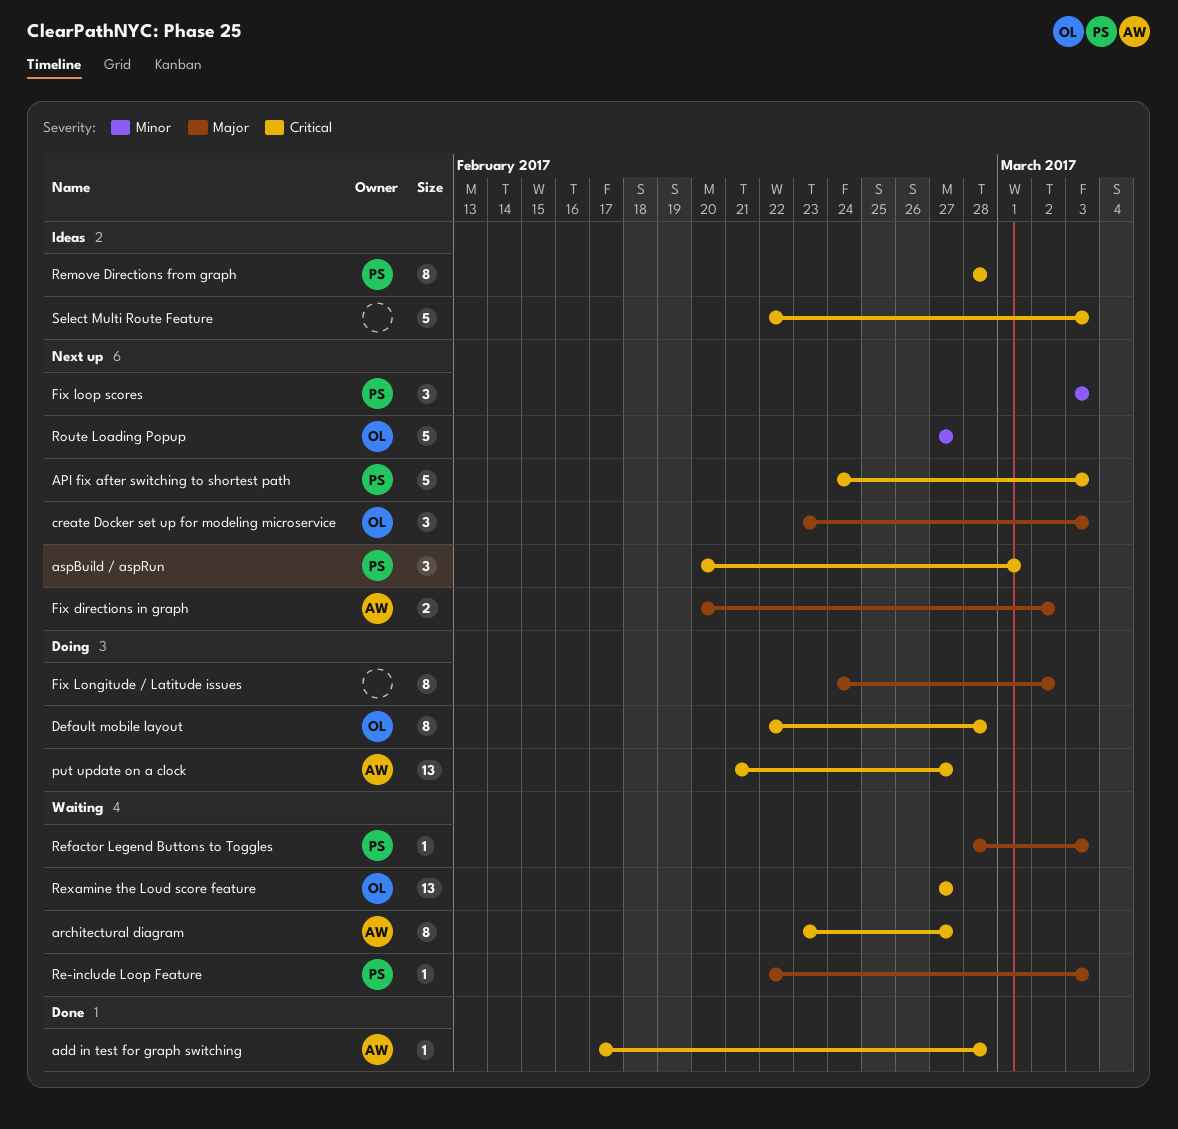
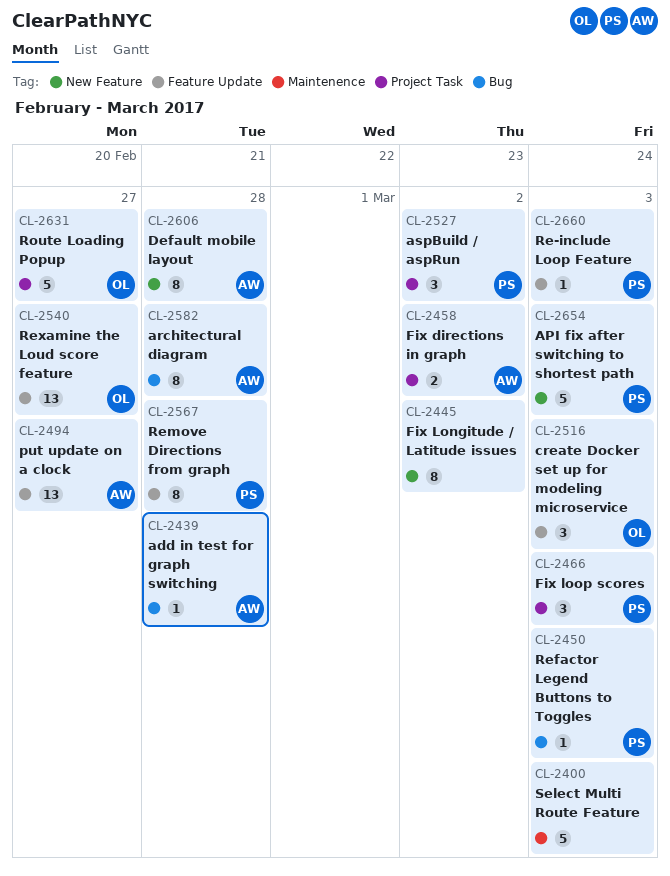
architectural diagram, due: Feb 27 -> Feb 28
aspBuild / aspRun, due: Mar 1 -> Mar 2
Default mobile layout, owner: OL -> AW

